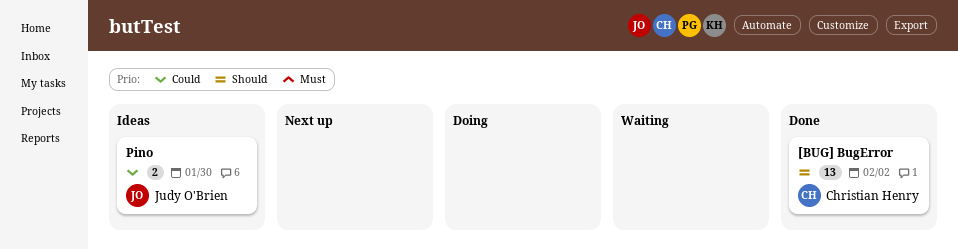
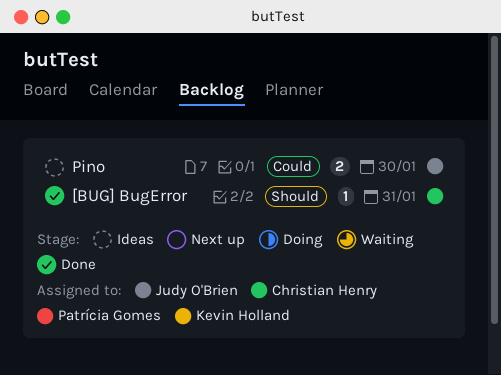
[BUG] BugError, estimate: 13 -> 1
[BUG] BugError, due: Feb 2 -> Jan 31

